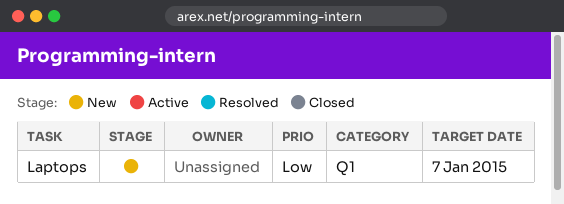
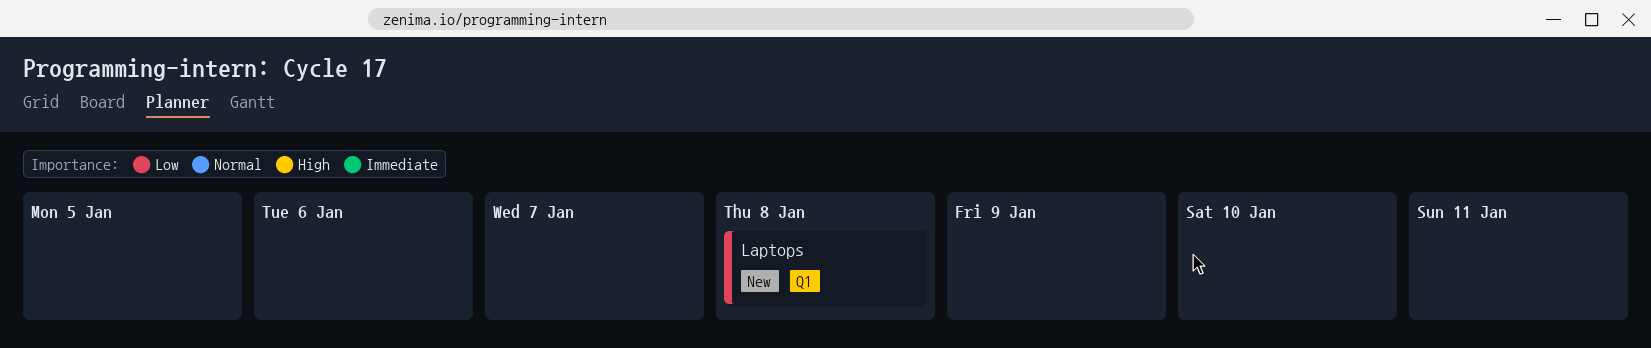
Laptops, due: Jan 7 -> Jan 8

